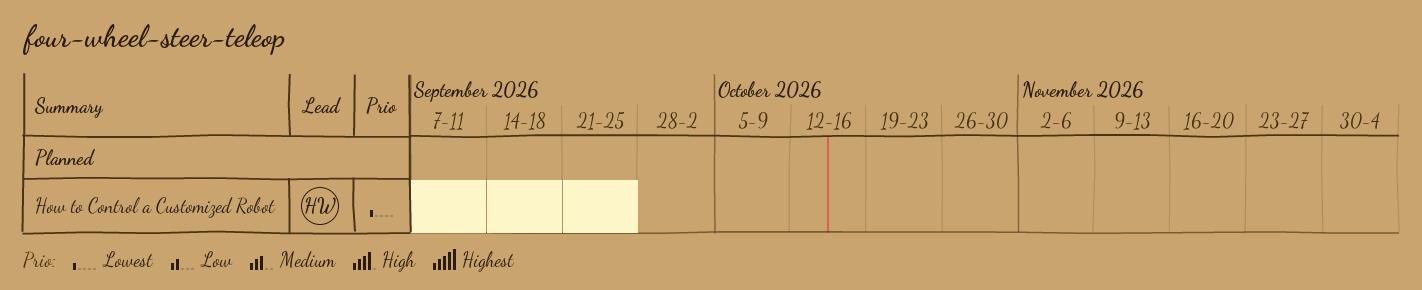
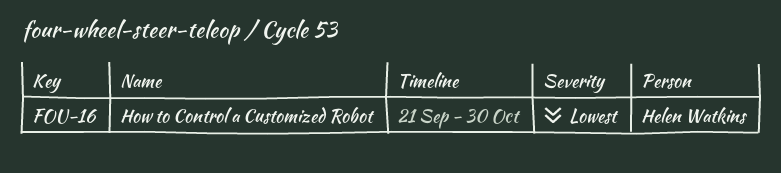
How to Control a Customized Robot, start: Sep 7 -> Sep 21
How to Control a Customized Robot, due: Sep 25 -> Oct 30

